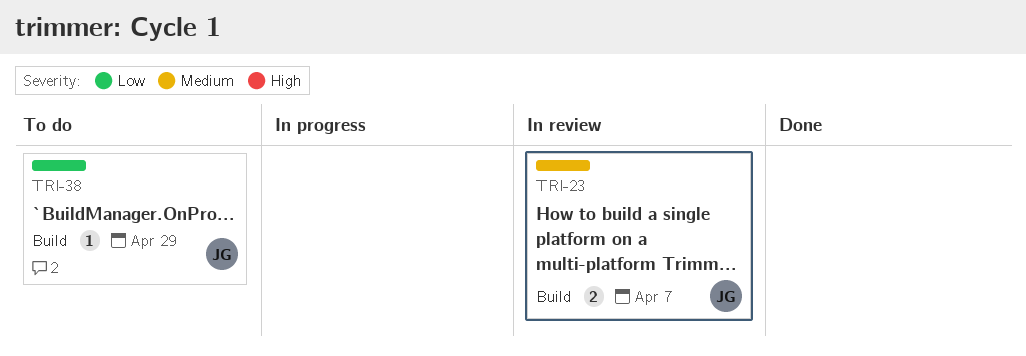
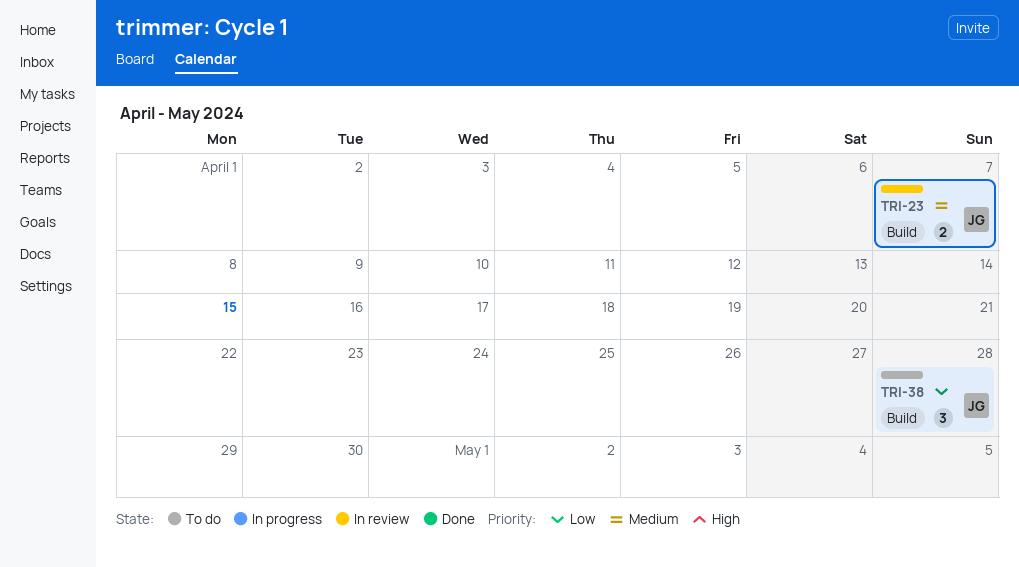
TRI-38, estimate: 1 -> 3
TRI-38, due: Apr 29 -> Apr 28

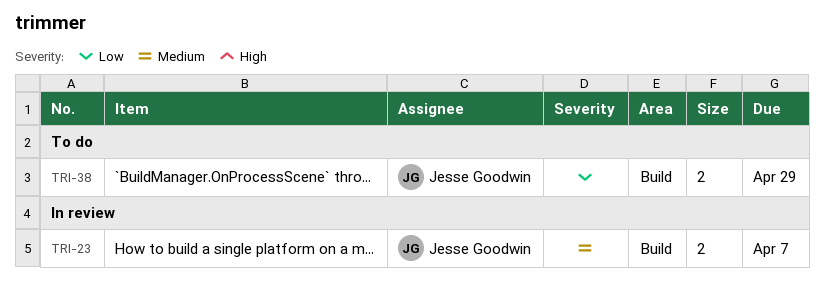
TRI-38, estimate: 3 -> 2
TRI-38, due: Apr 28 -> Apr 29

